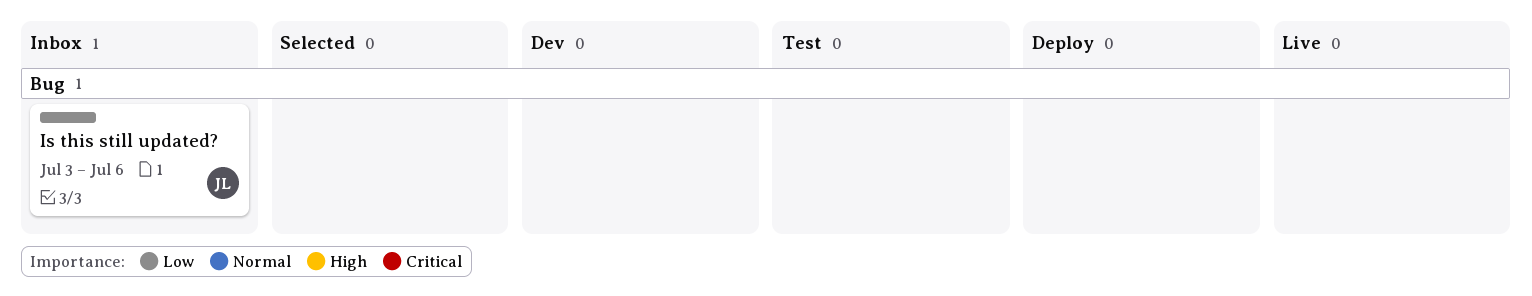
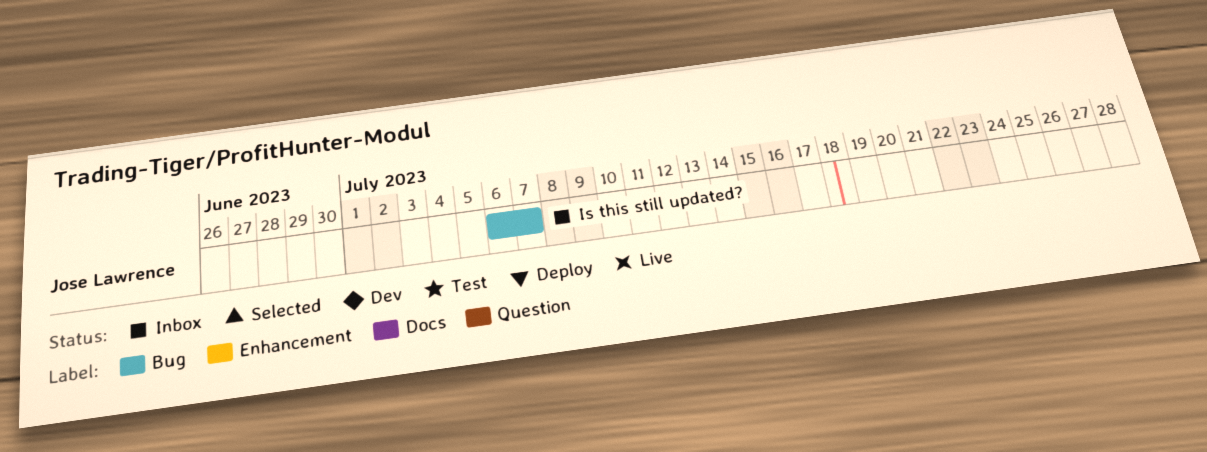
Is this still updated?, start: Jul 3 -> Jul 6
Is this still updated?, due: Jul 6 -> Jul 7

